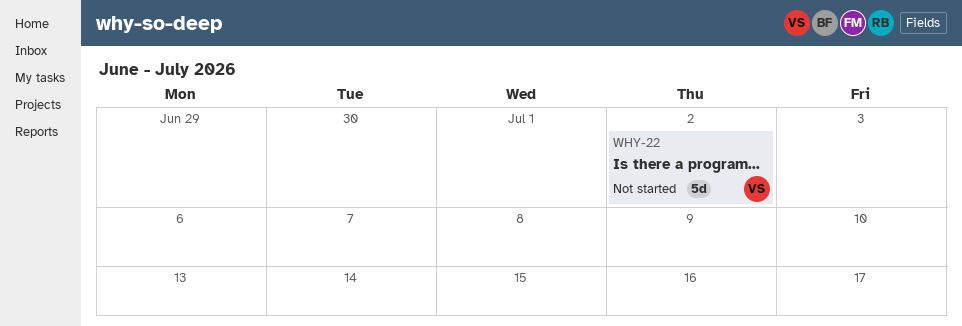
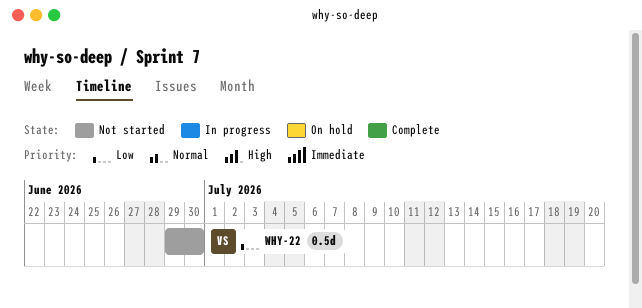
WHY-22, estimate: 5d -> 0.5d
WHY-22, due: Jul 2 -> Jun 30

